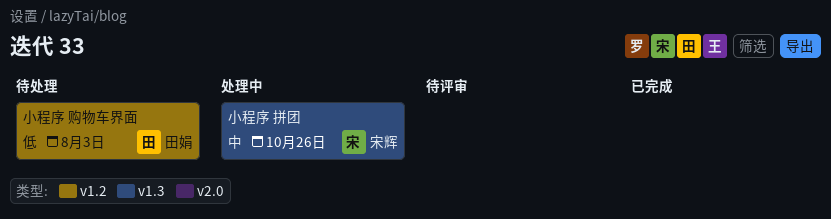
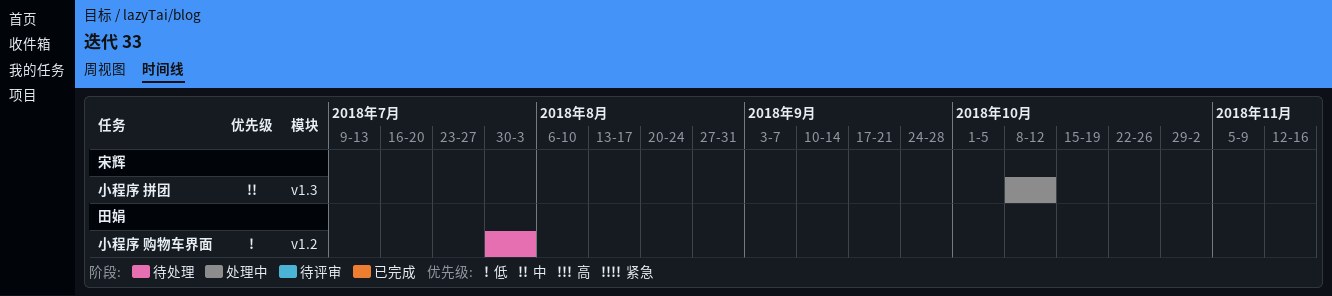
小程序 拼团, due: Oct 26 -> Oct 12

